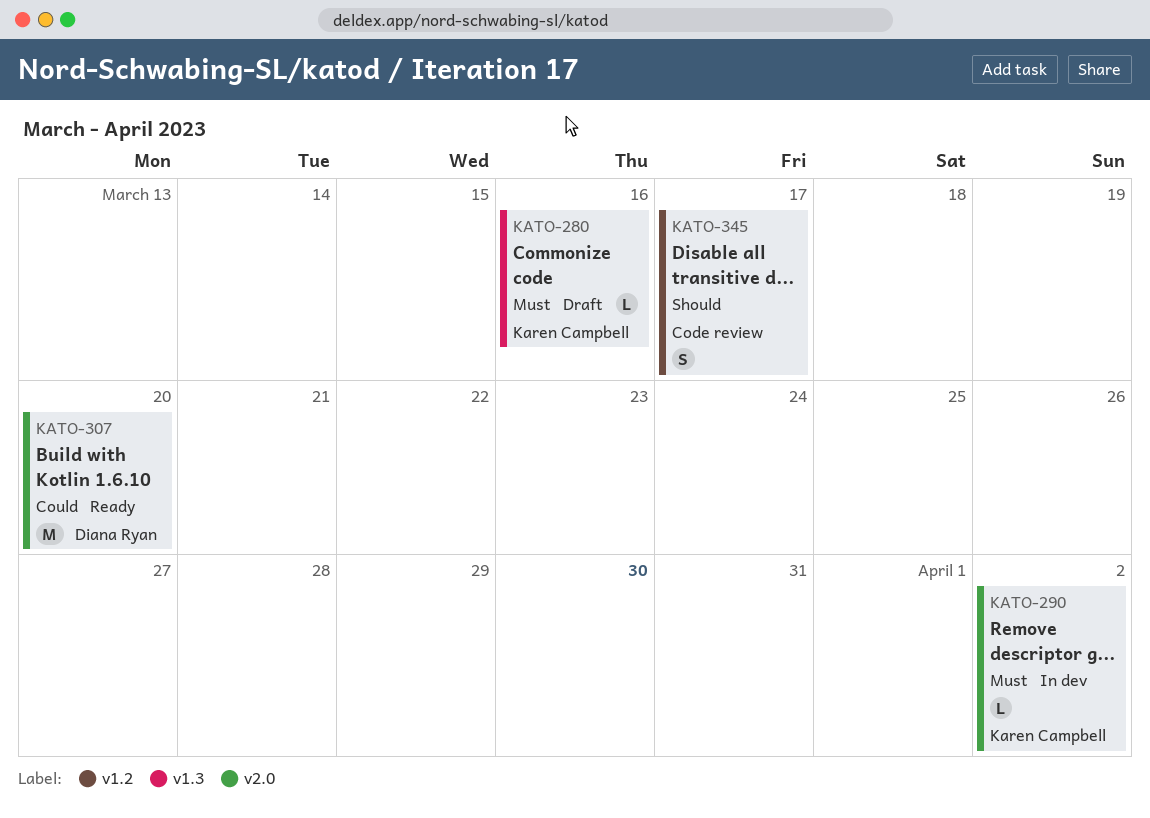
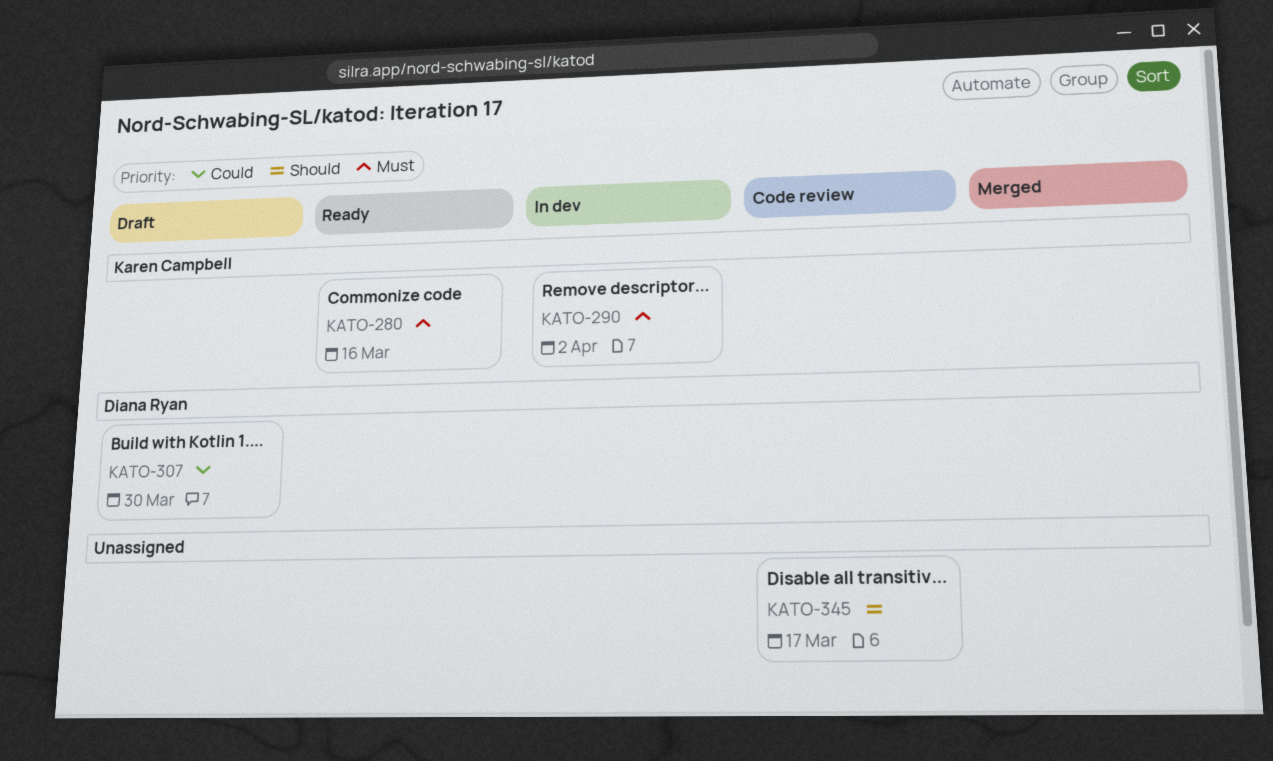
KATO-280, status: Draft -> Ready
KATO-307, status: Ready -> Draft
KATO-307, due: Mar 20 -> Mar 30

